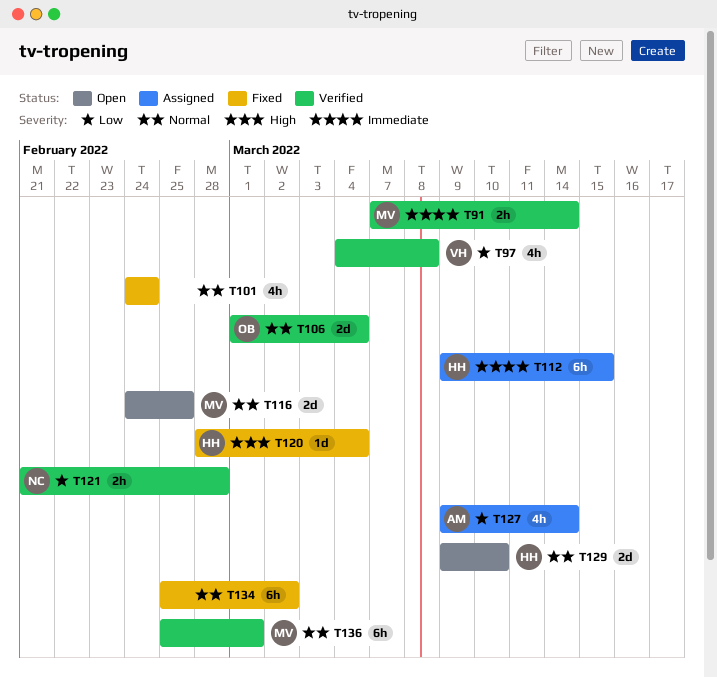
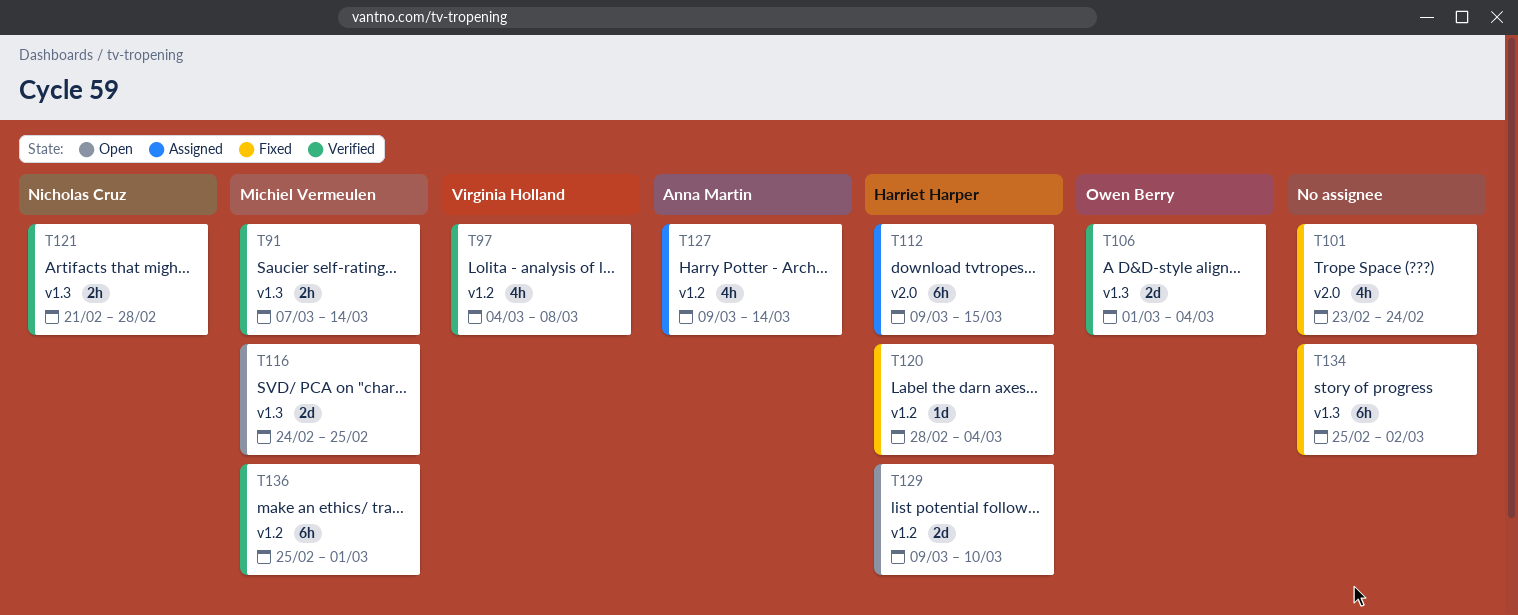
T101, start: Feb 24 -> Feb 23

